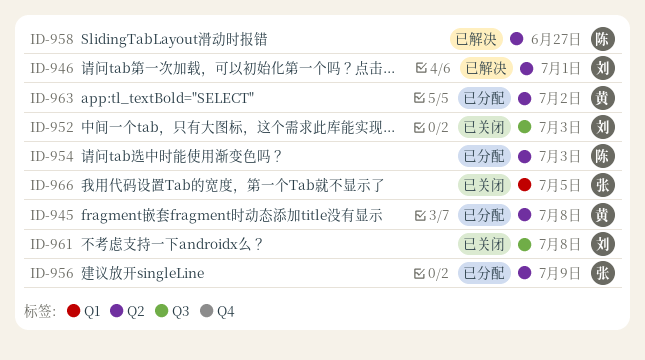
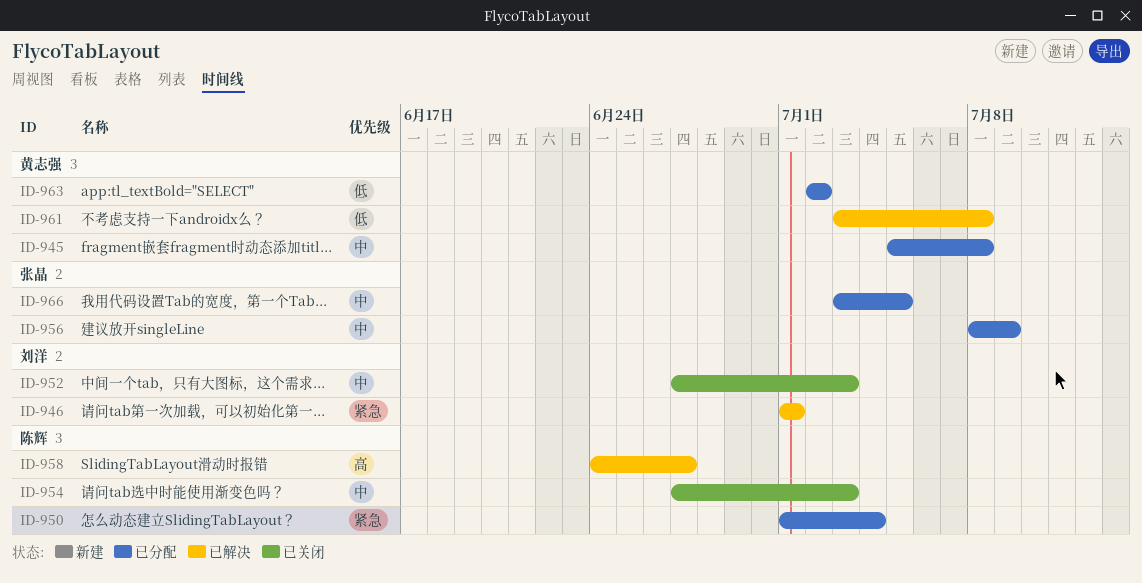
ID-950: none -> present
ID-954, status: 已分配 -> 已关闭
ID-961, status: 已关闭 -> 已解决
ID-961, owner: 刘洋 -> 黄志强
ID-966, status: 已关闭 -> 已分配

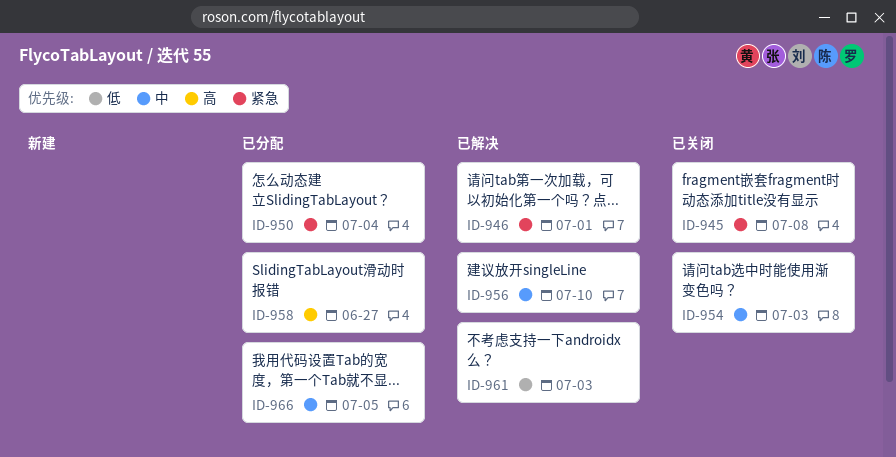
ID-945, status: 已分配 -> 已关闭
ID-945, priority: 中 -> 紧急
ID-952: present -> none
ID-956, status: 已分配 -> 已解决
ID-956, due: Jul 9 -> Jul 10
ID-958, status: 已解决 -> 已分配
ID-961, due: Jul 8 -> Jul 3
ID-963: present -> none

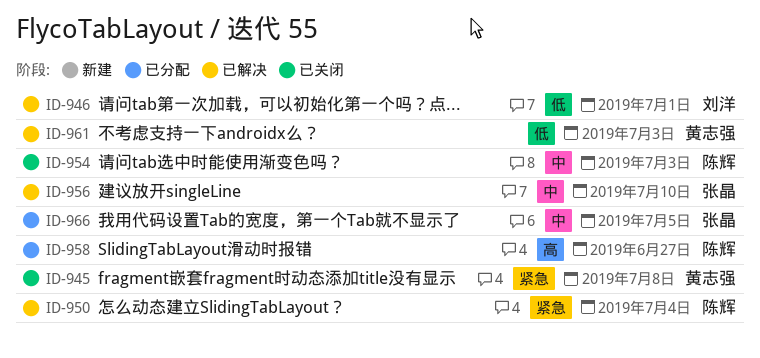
ID-946, priority: 紧急 -> 低
ID-950, status: 已分配 -> 已解决

